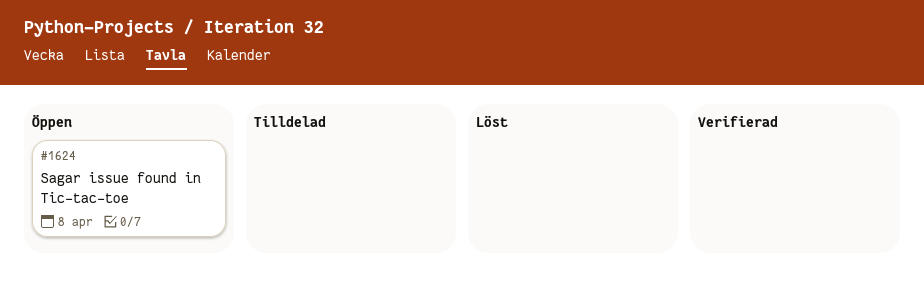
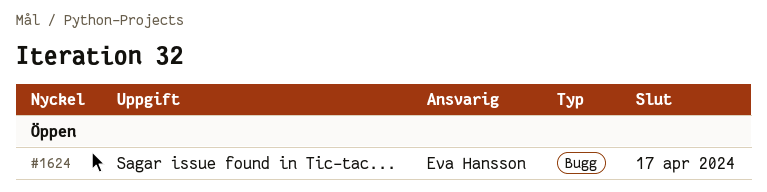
#1624, due: Apr 8 -> Apr 17

